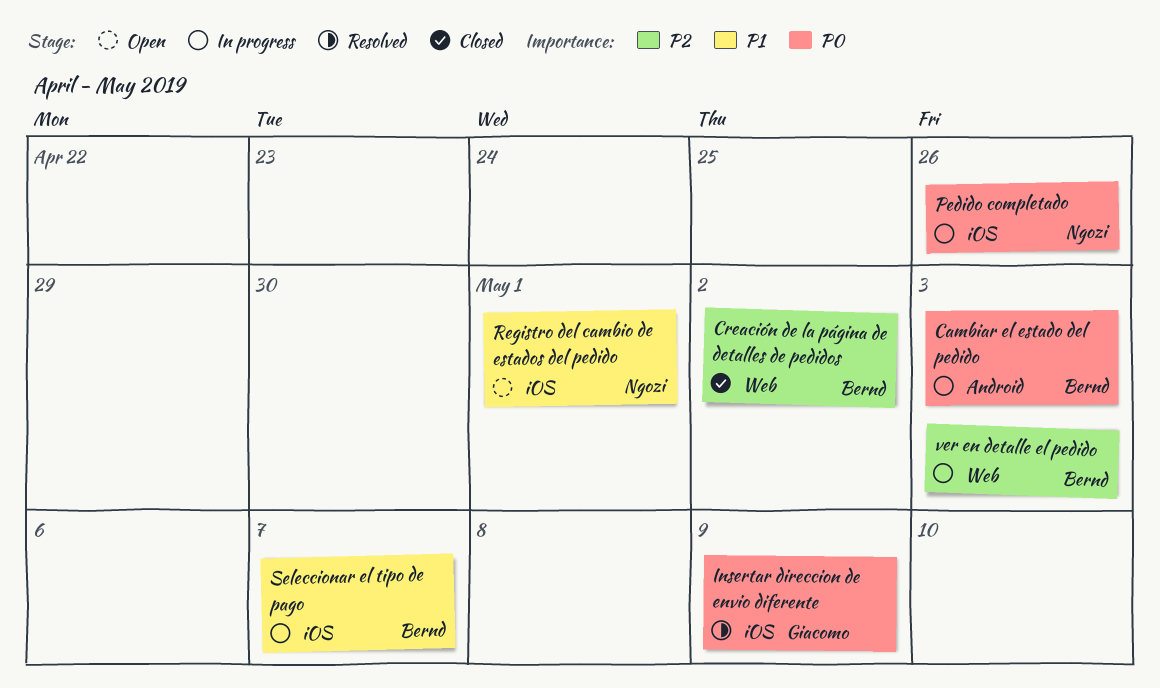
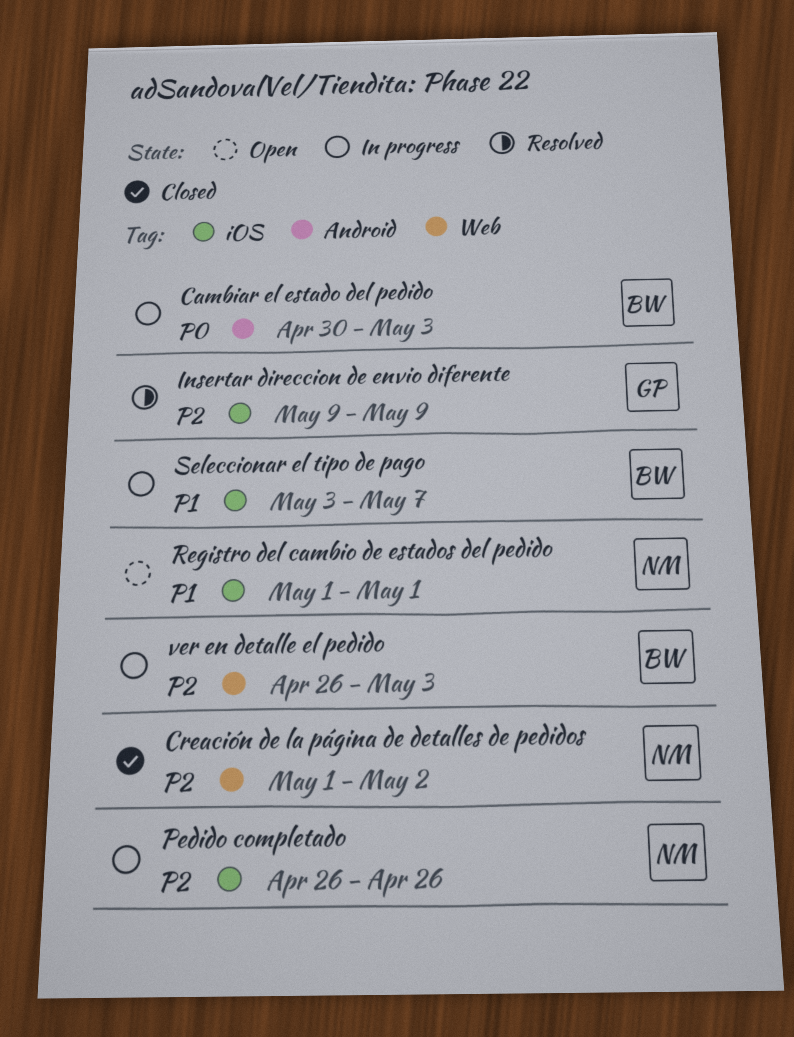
Creación de la página de detalles de pedidos, owner: Bernd -> Ngozi
Insertar direccion de envio diferente, priority: P0 -> P2
Pedido completado, priority: P0 -> P2

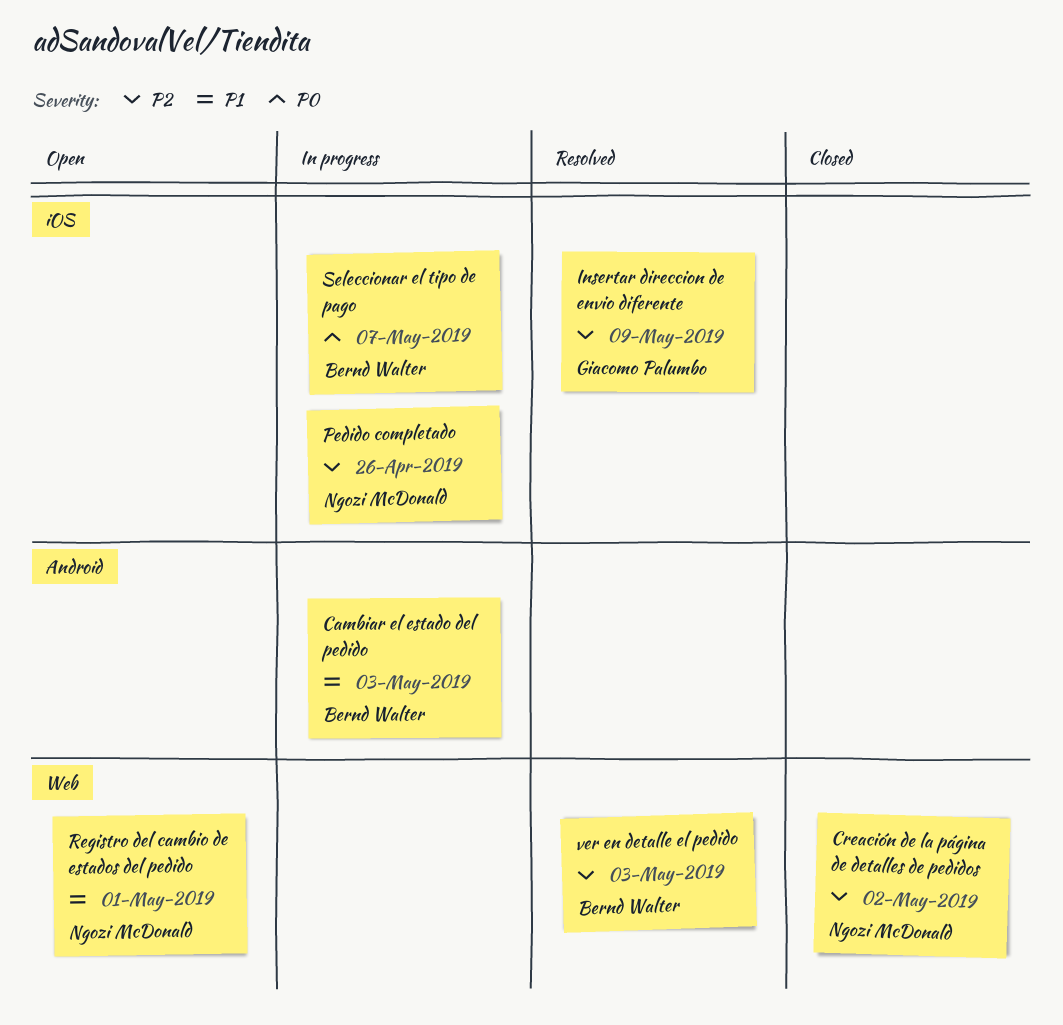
Cambiar el estado del pedido, priority: P0 -> P1
Registro del cambio de estados del pedido, label: iOS -> Web
Seleccionar el tipo de pago, priority: P1 -> P0
ver en detalle el pedido, status: In progress -> Resolved

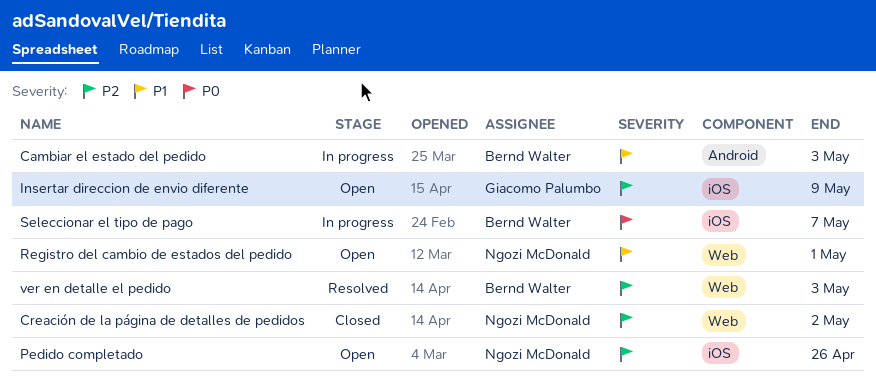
Insertar direccion de envio diferente, status: Resolved -> Open
Pedido completado, status: In progress -> Open

